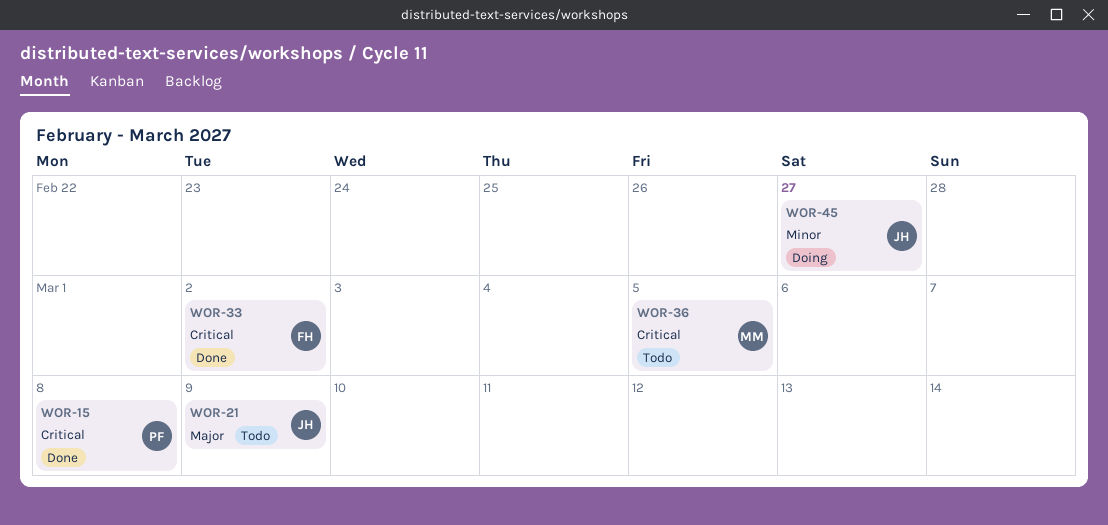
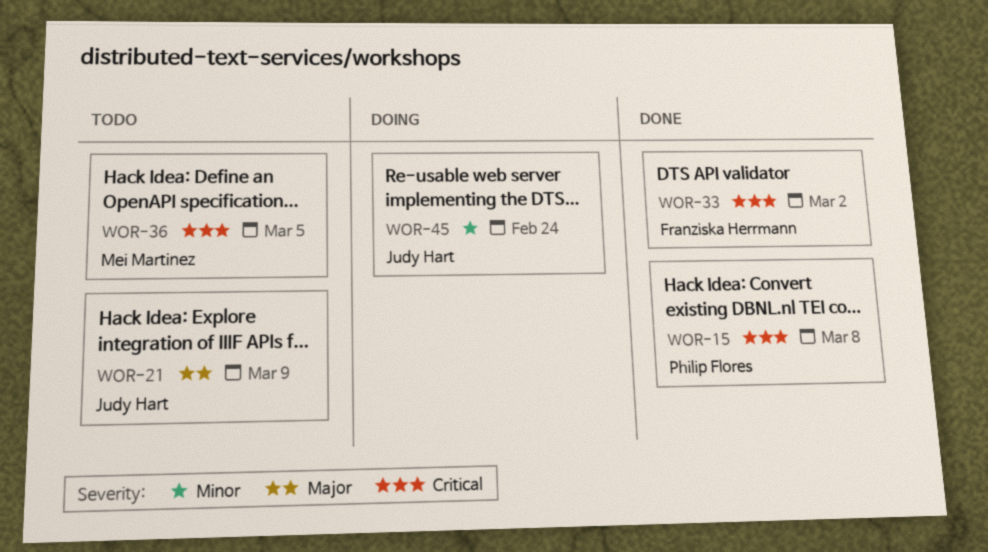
WOR-45, due: Feb 27 -> Feb 24

